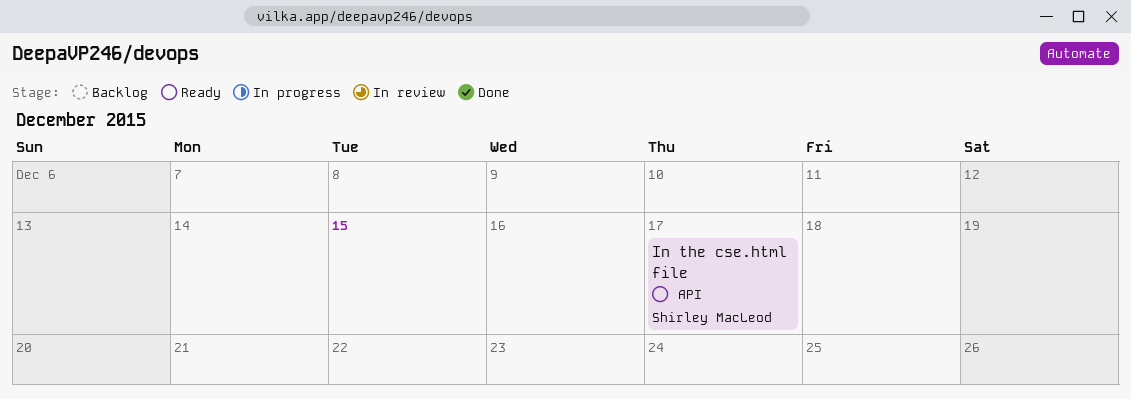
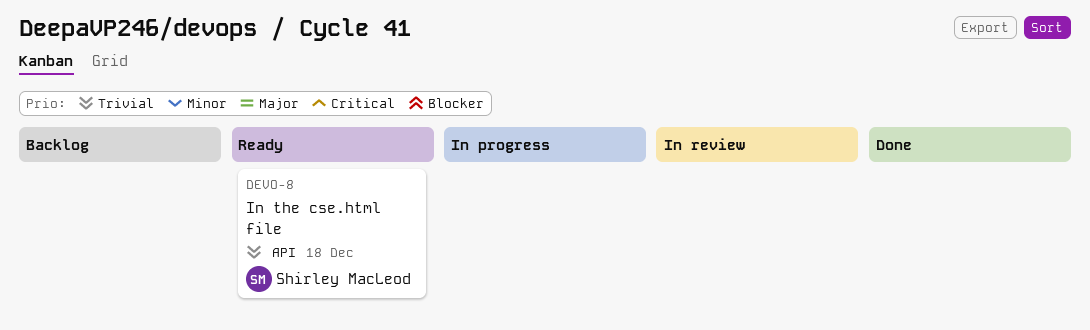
In the cse.html file, due: Dec 17 -> Dec 18

